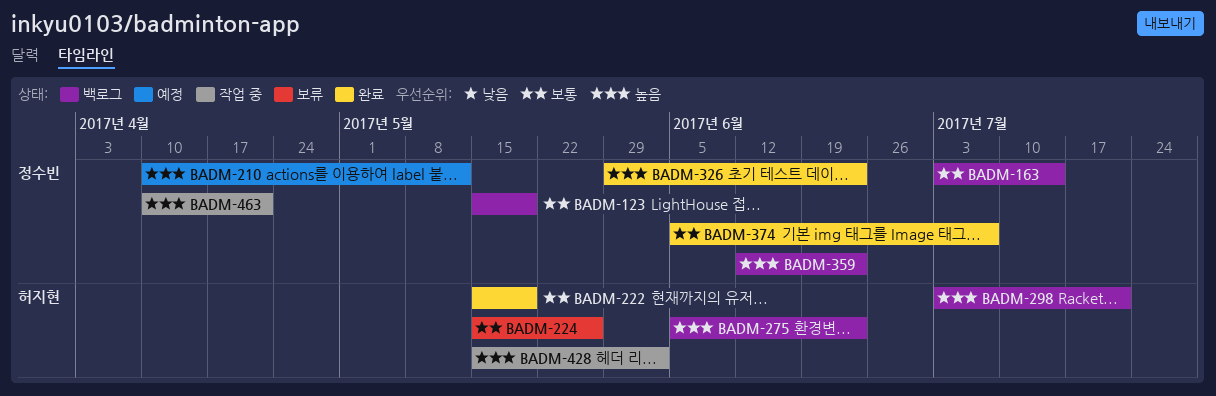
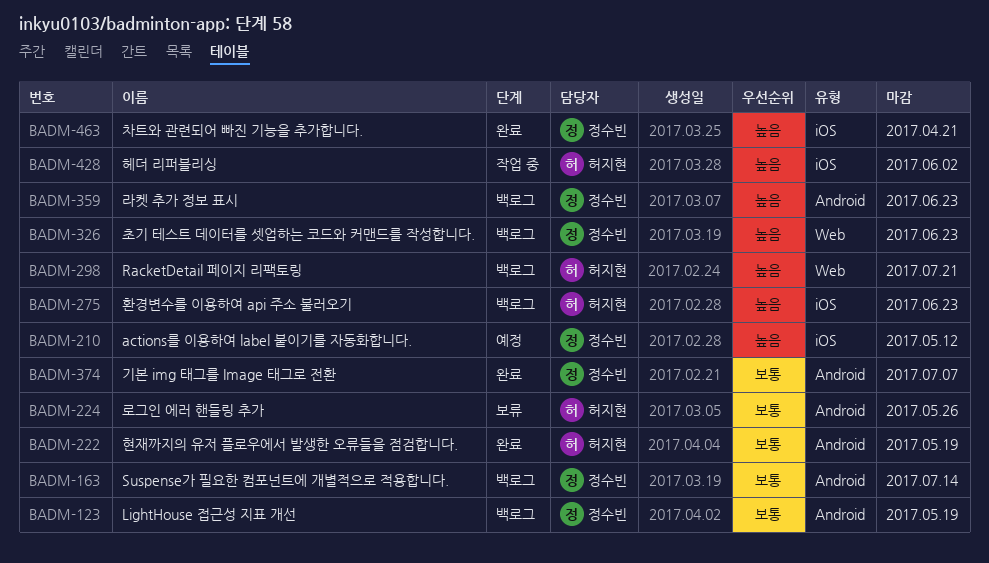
BADM-326, status: 완료 -> 백로그
BADM-463, status: 작업 중 -> 완료

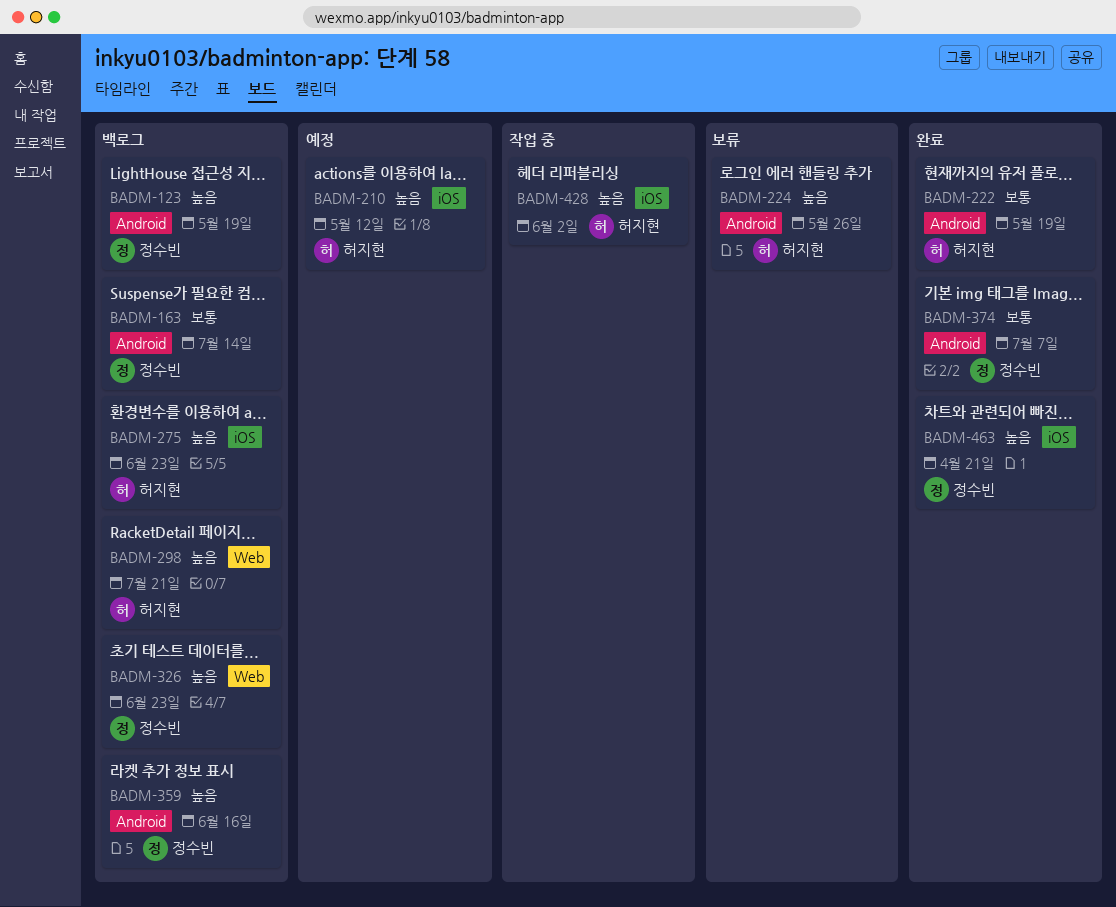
BADM-123, priority: 보통 -> 높음
BADM-210, owner: 정수빈 -> 허지현
BADM-224, priority: 보통 -> 높음
BADM-359, due: Jun 23 -> Jun 16

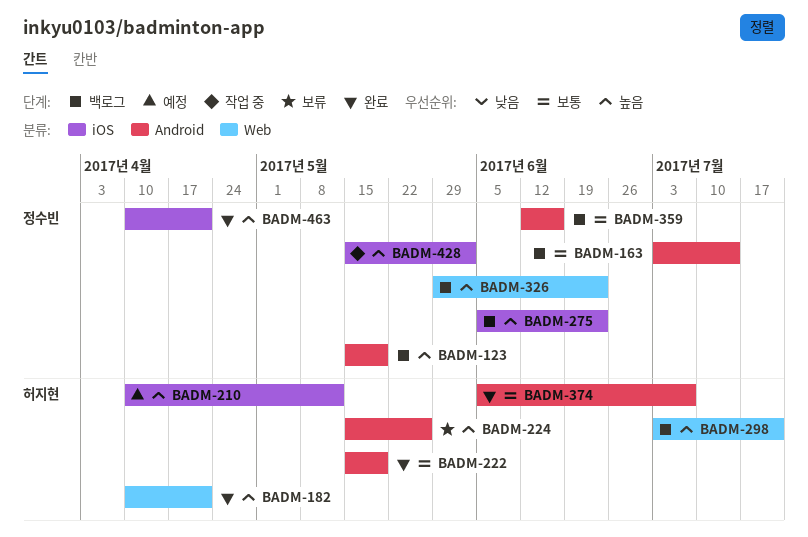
BADM-182: none -> present
BADM-275, owner: 허지현 -> 정수빈
BADM-359, priority: 높음 -> 보통
BADM-374, owner: 정수빈 -> 허지현
BADM-428, owner: 허지현 -> 정수빈

